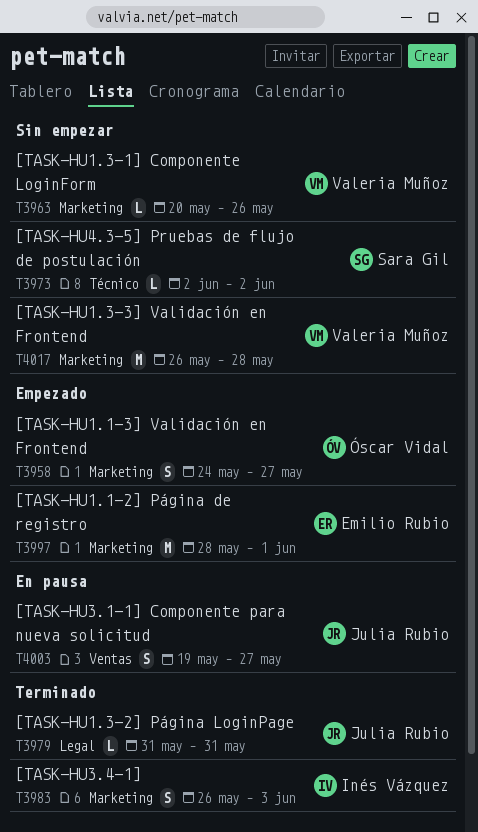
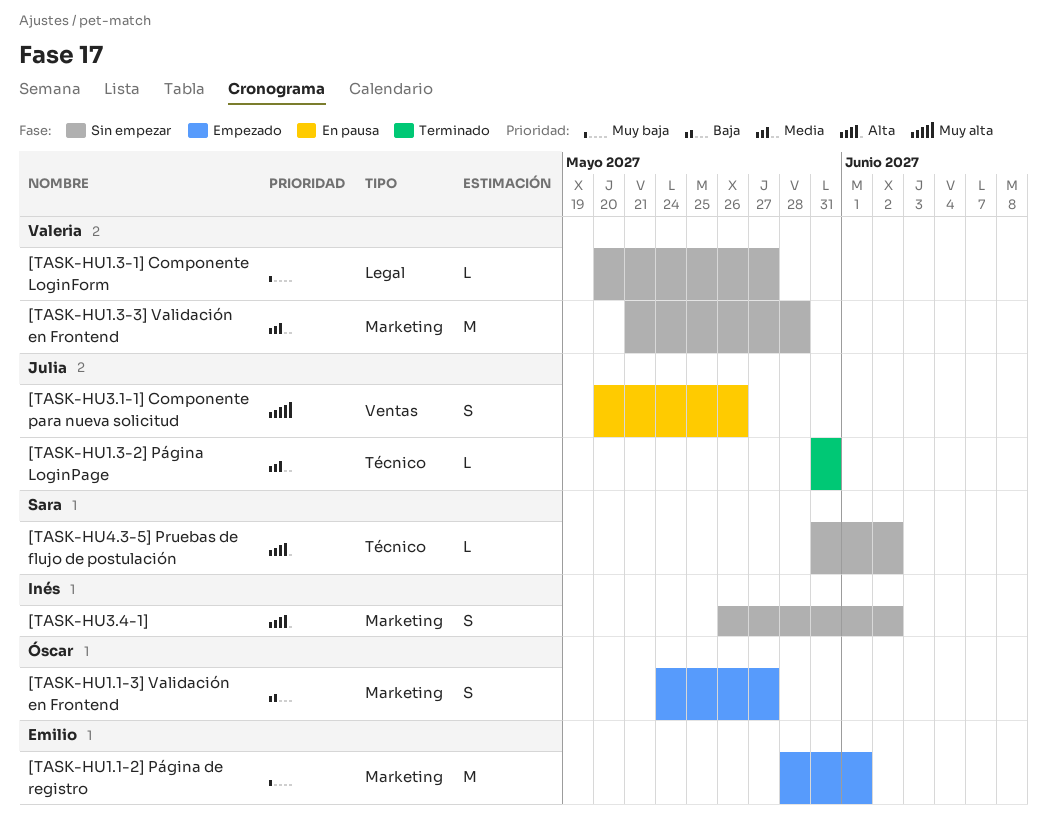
[TASK-HU1.3-1] Componente LoginForm, label: Marketing -> Legal
[TASK-HU1.3-1] Componente LoginForm, due: May 26 -> May 27
[TASK-HU1.3-2] Página LoginPage, label: Legal -> Técnico
[TASK-HU1.3-3] Validación en Frontend, start: May 26 -> May 21
[TASK-HU3.1-1] Componente para nueva solicitud, start: May 19 -> May 20
[TASK-HU3.1-1] Componente para nueva solicitud, due: May 27 -> May 26
[TASK-HU3.4-1], status: Terminado -> Sin empezar
[TASK-HU3.4-1], due: Jun 3 -> Jun 2
[TASK-HU4.3-5] Pruebas de flujo de postulación, start: Jun 2 -> May 31

